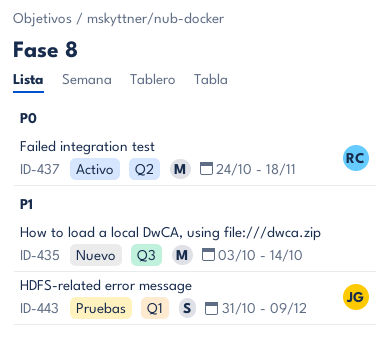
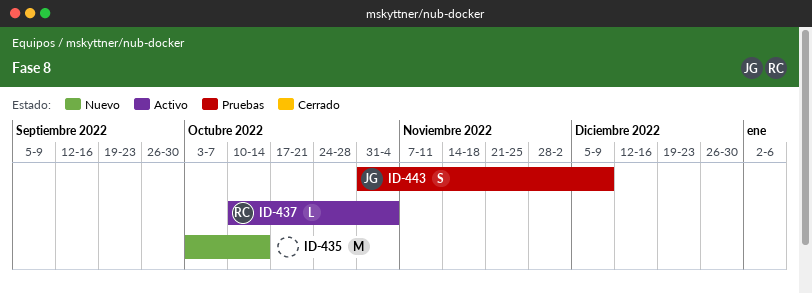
ID-437, estimate: M -> L
ID-437, start: Oct 24 -> Oct 10
ID-437, due: Nov 18 -> Nov 4

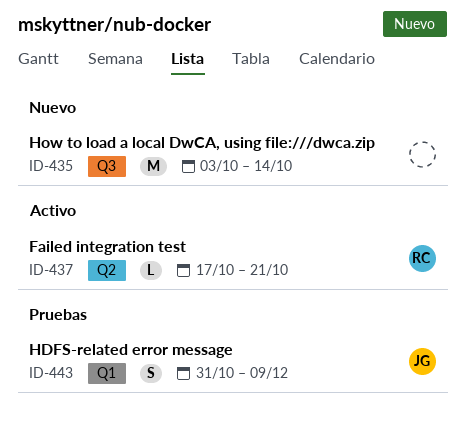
ID-437, start: Oct 10 -> Oct 17
ID-437, due: Nov 4 -> Oct 21

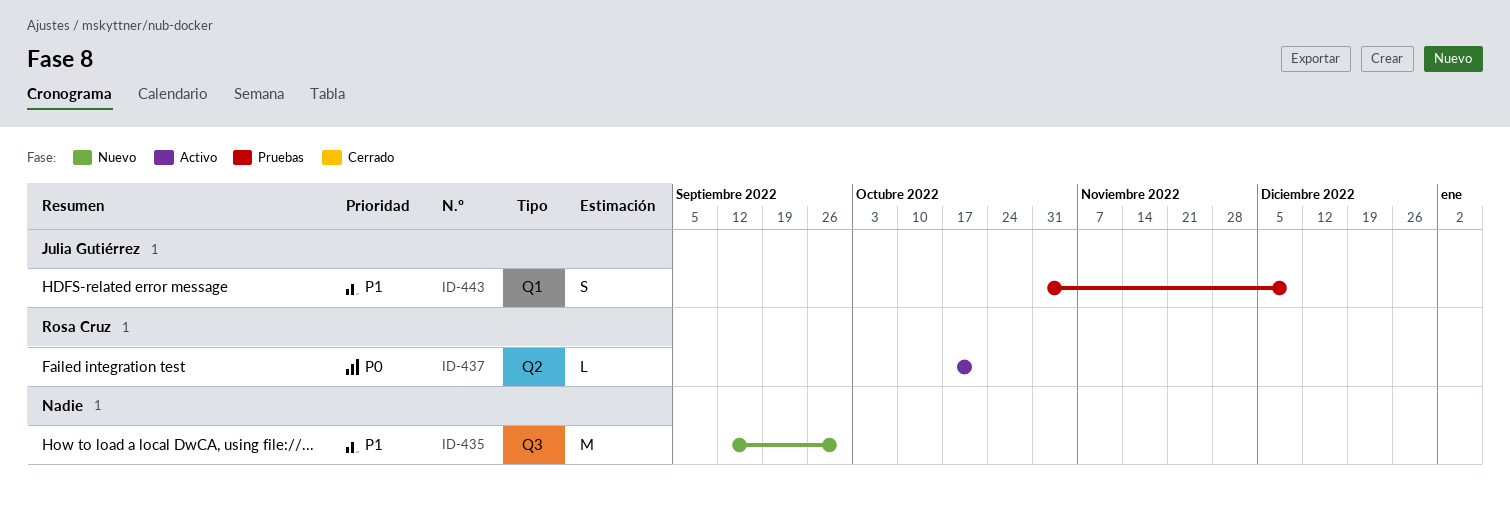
ID-435, start: Oct 3 -> Sep 12
ID-435, due: Oct 14 -> Sep 30

